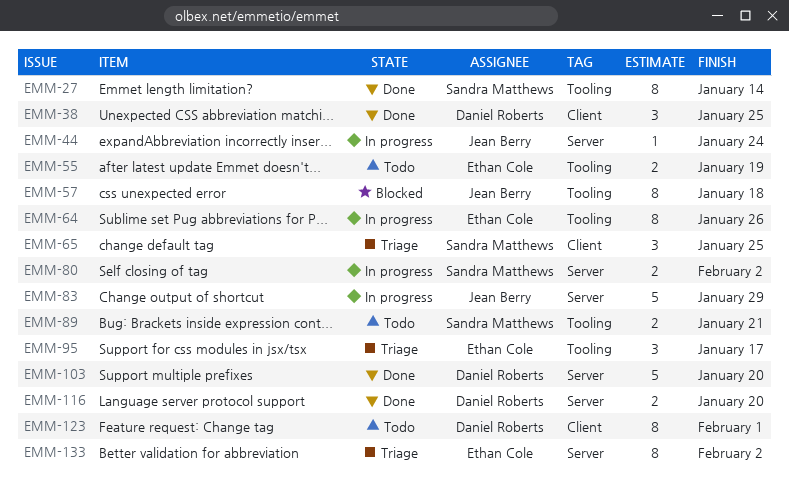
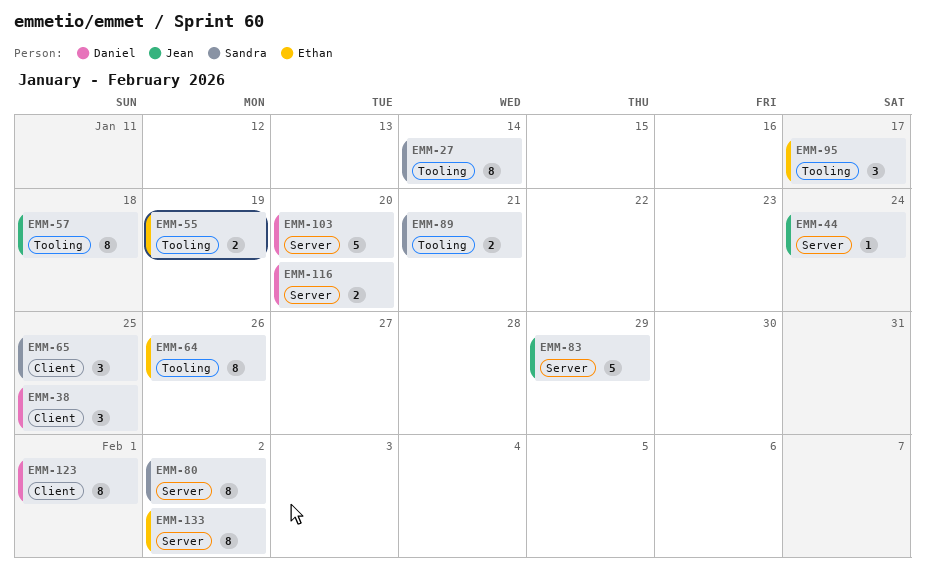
EMM-80, estimate: 2 -> 8

